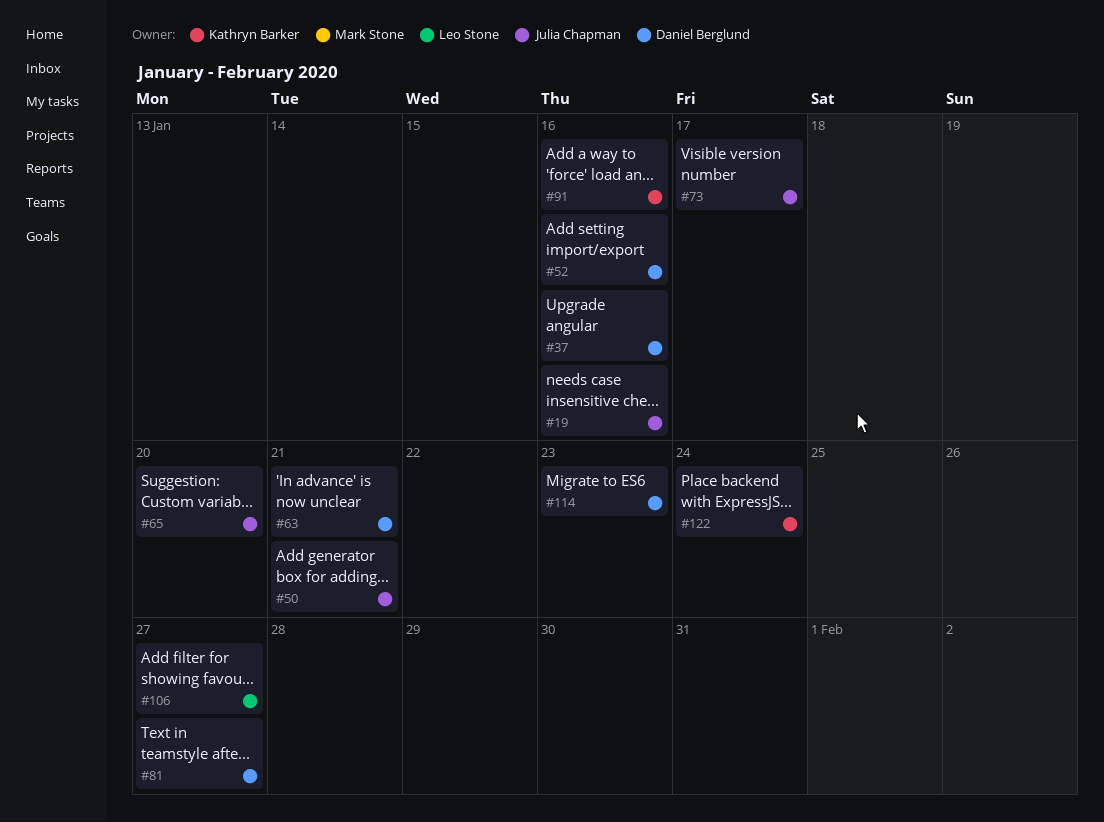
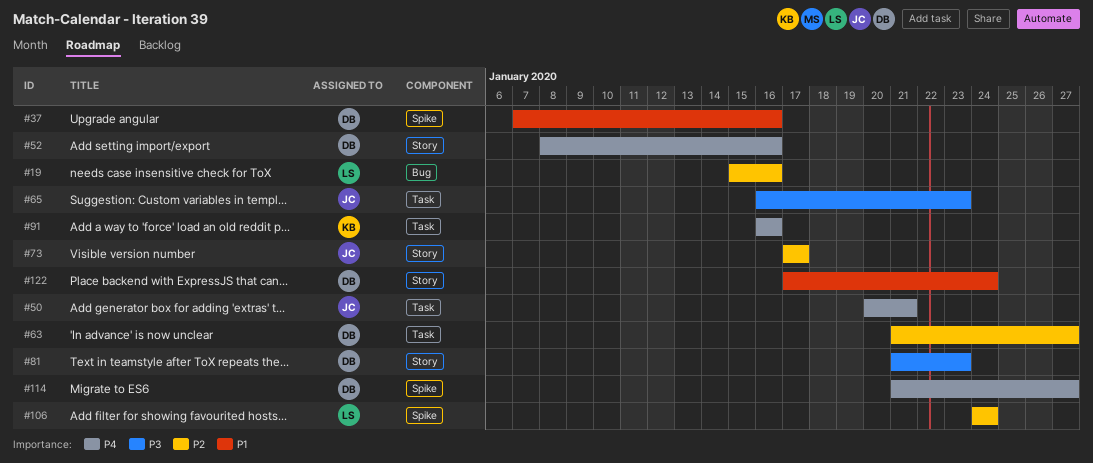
#19, owner: Julia Chapman -> Leo Stone
#63, due: Jan 21 -> Jan 27
#65, due: Jan 20 -> Jan 23
#81, due: Jan 27 -> Jan 23
#106, due: Jan 27 -> Jan 24
#114, due: Jan 23 -> Jan 27
#122, owner: Kathryn Barker -> Daniel Berglund

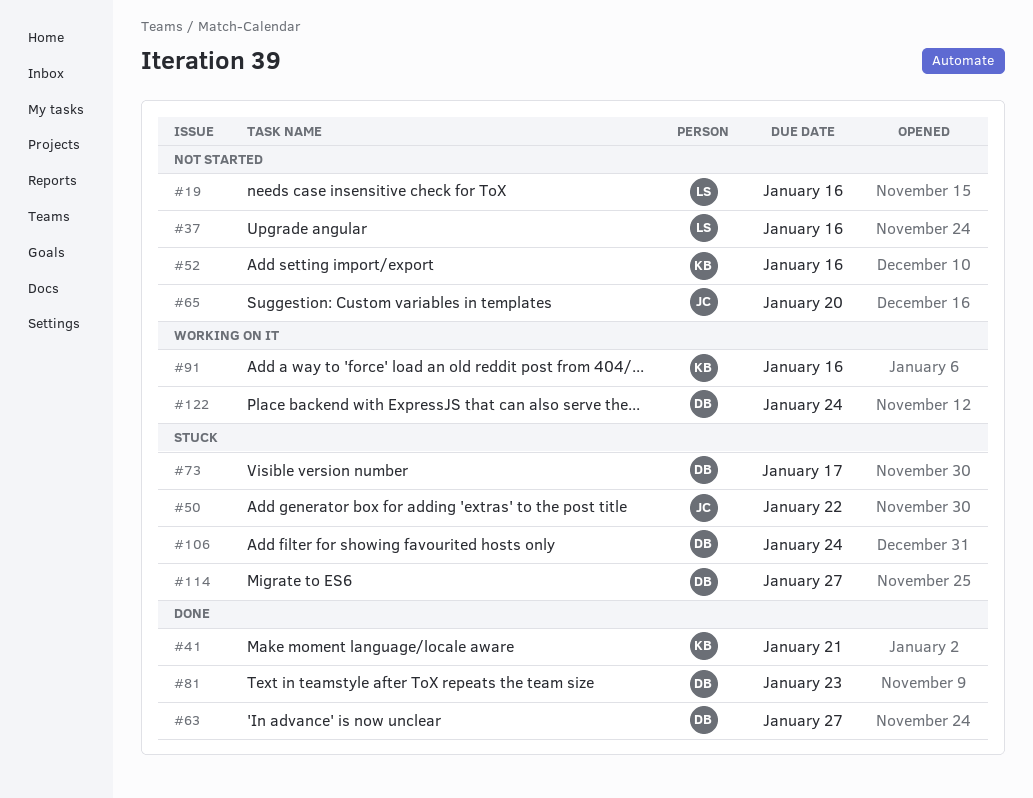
#37, owner: DB -> LS
#41: none -> present
#50, due: Jan 21 -> Jan 22
#52, owner: DB -> KB
#65, due: Jan 23 -> Jan 20
#73, owner: JC -> DB
#106, owner: LS -> DB

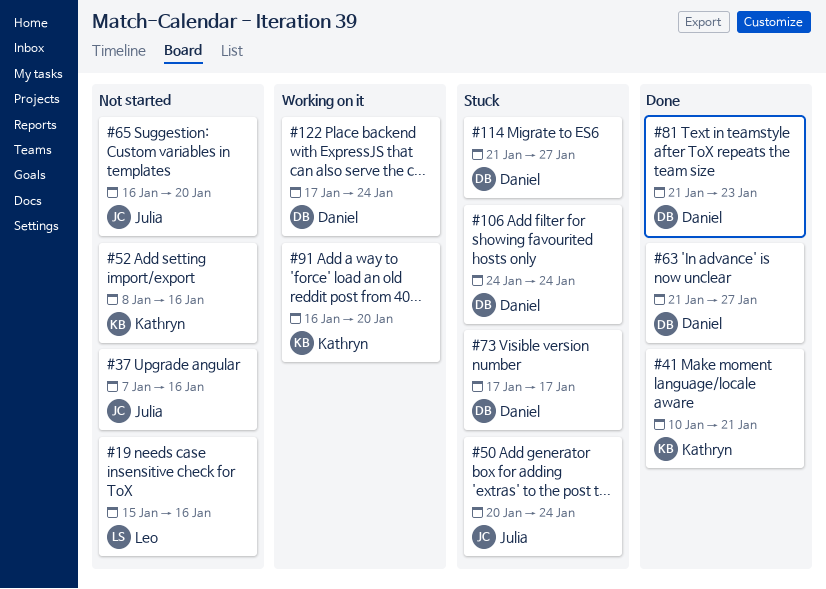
#37, owner: Leo -> Julia
#50, due: Jan 22 -> Jan 24
#91, due: Jan 16 -> Jan 20

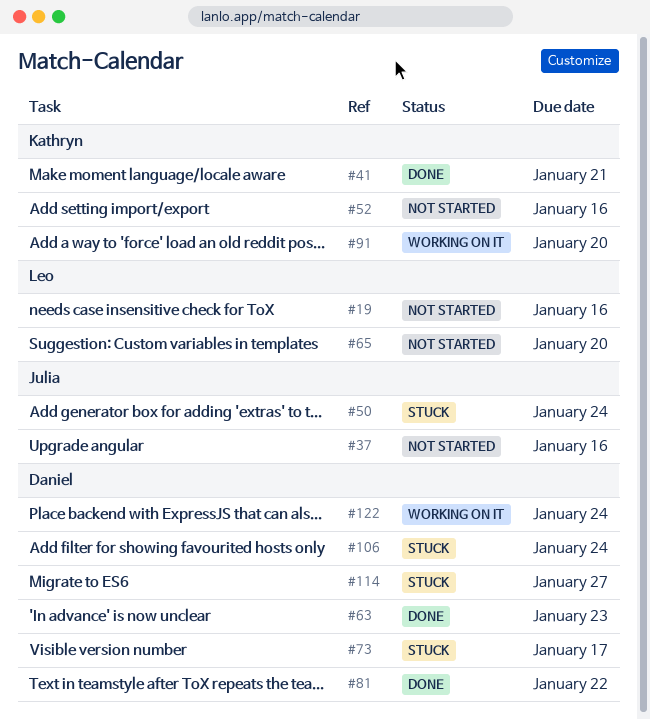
#63, due: Jan 27 -> Jan 23
#65, owner: Julia -> Leo
#81, due: Jan 23 -> Jan 22

